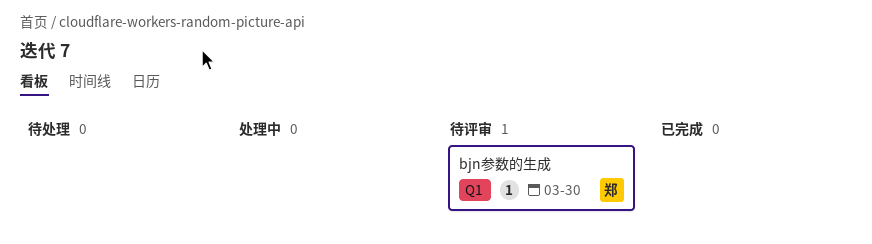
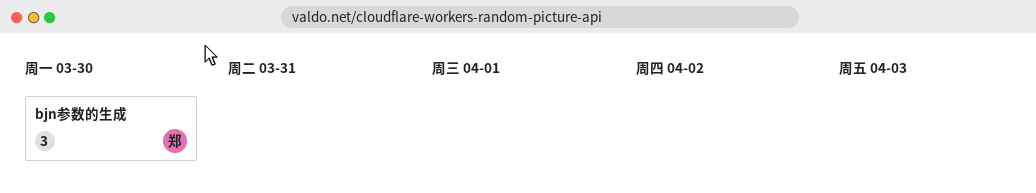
bjn参数的生成, estimate: 1 -> 3

